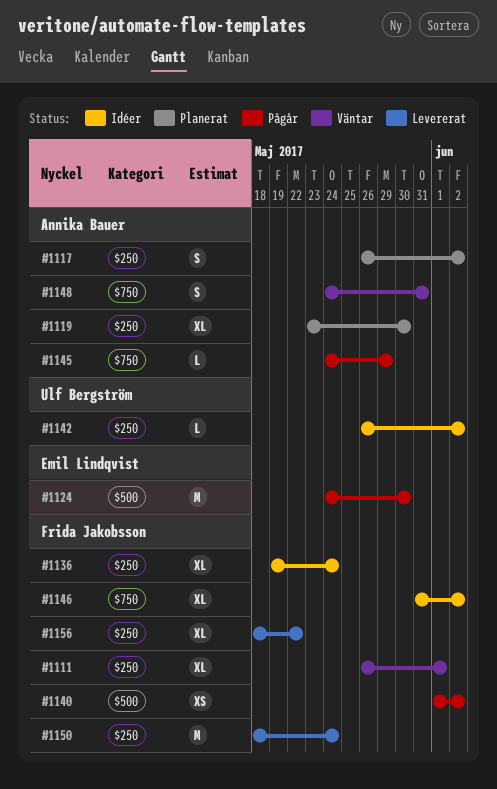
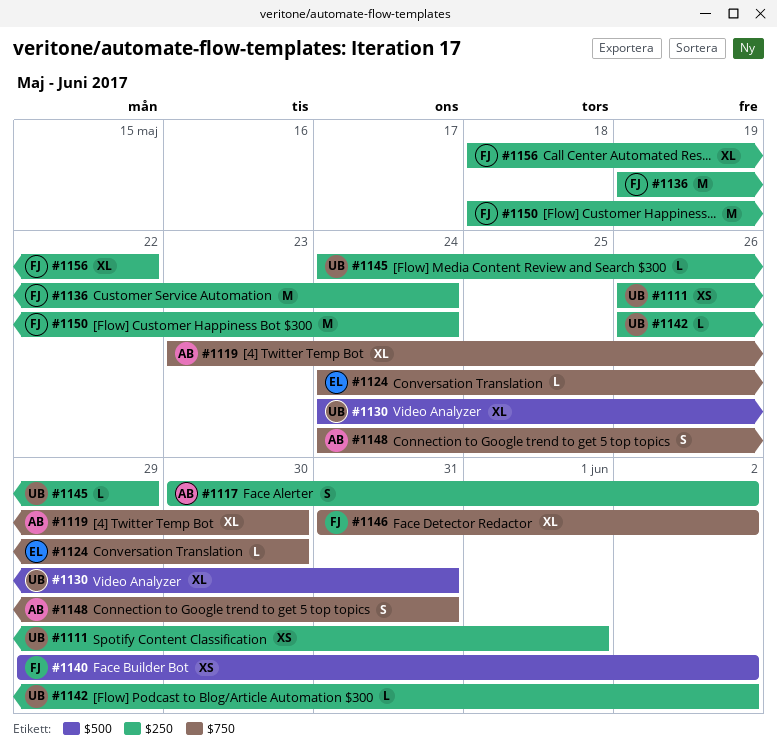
#1111, owner: Frida Jakobsson -> Ulf Bergström
#1111, estimate: XL -> XS
#1117, start: May 26 -> May 30
#1119, label: $250 -> $750
#1124, label: $500 -> $750
#1124, estimate: M -> L
#1130: none -> present
#1136, estimate: XL -> M
#1140, start: Jun 1 -> May 29
#1145, owner: Annika Bauer -> Ulf Bergström
#1145, label: $750 -> $250

